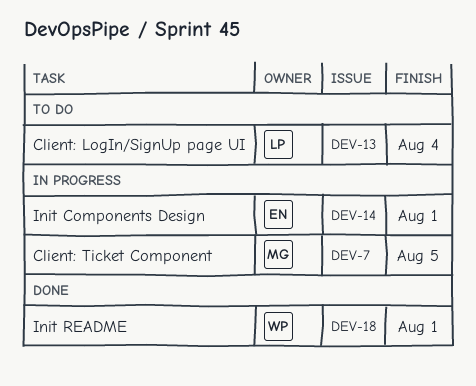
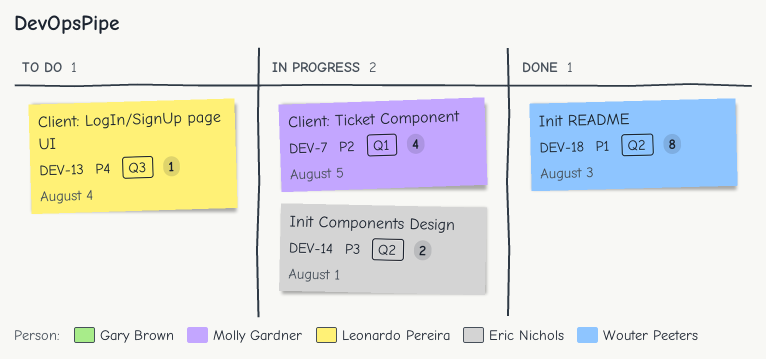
DEV-18, due: Aug 1 -> Aug 3

